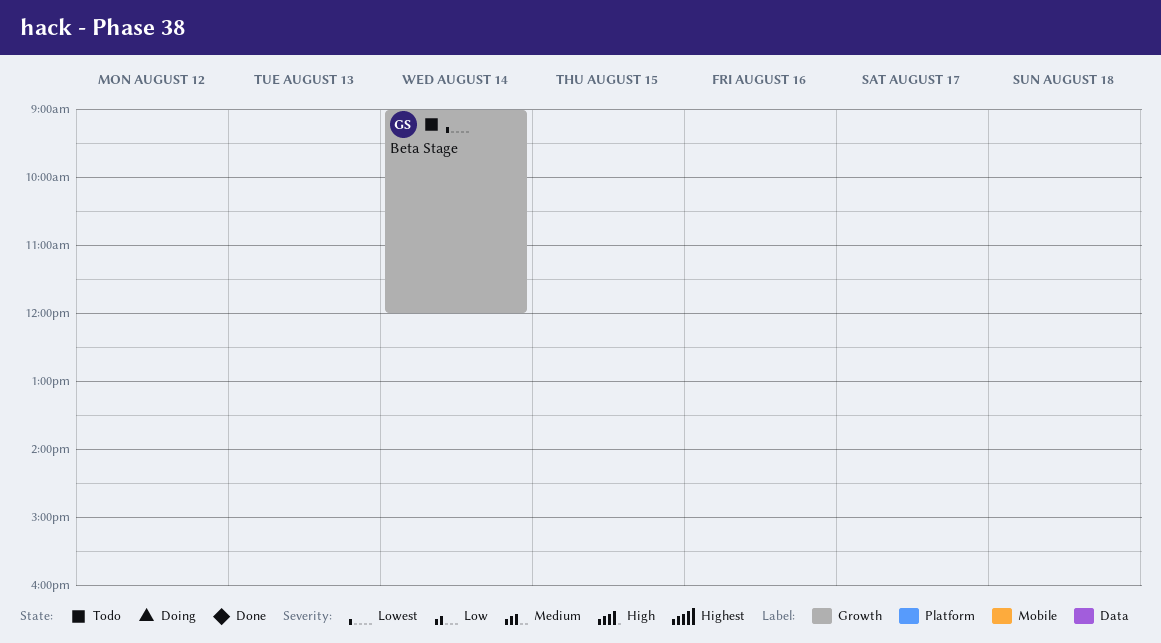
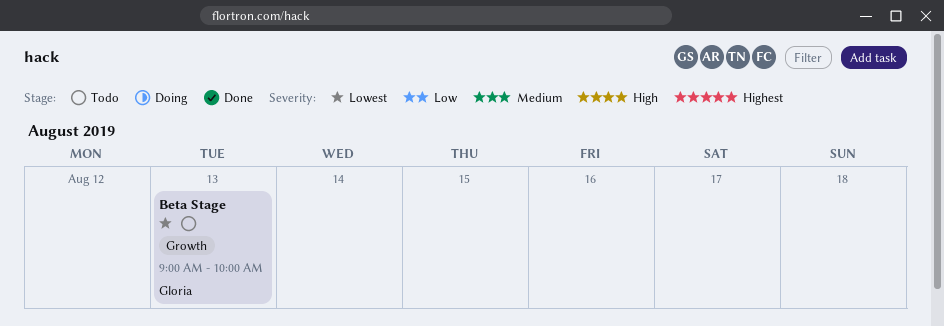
Beta Stage, day: Aug 14 -> Aug 13
Beta Stage, ends: 12:00 -> 10:00

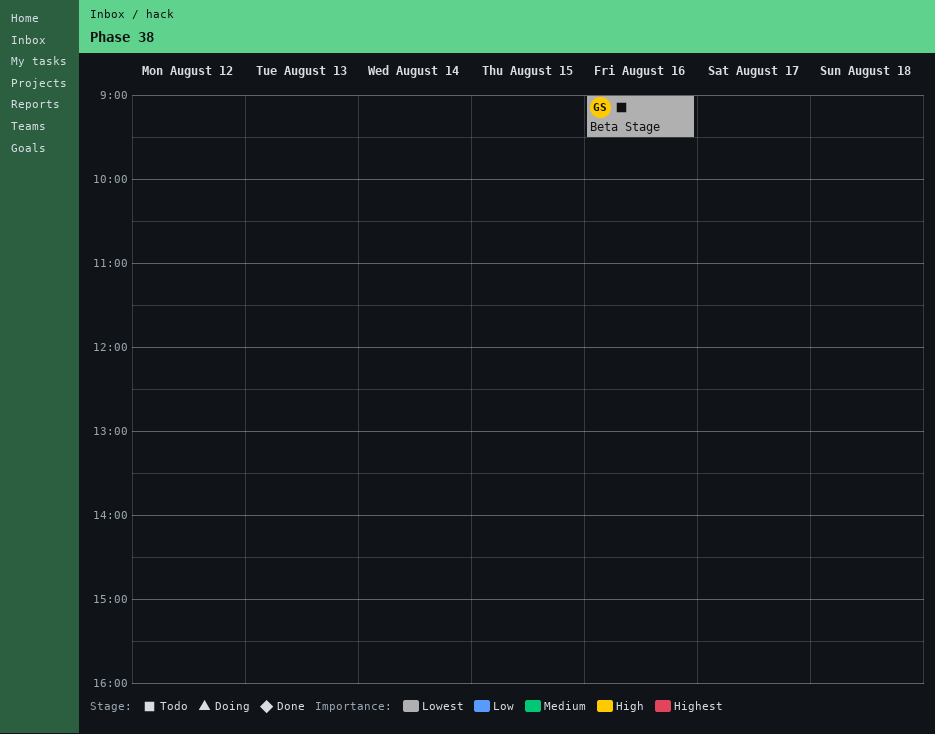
Beta Stage, day: Aug 13 -> Aug 16
Beta Stage, ends: 10:00 -> 09:30

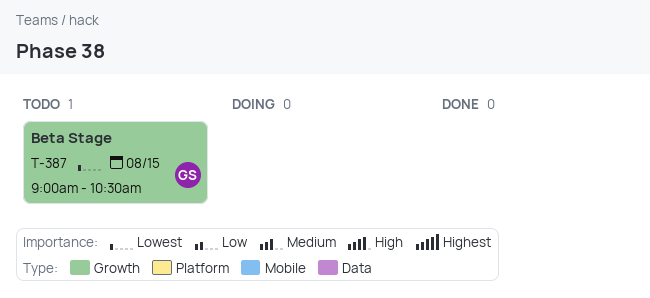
Beta Stage, day: Aug 16 -> Aug 15
Beta Stage, ends: 09:30 -> 10:30

